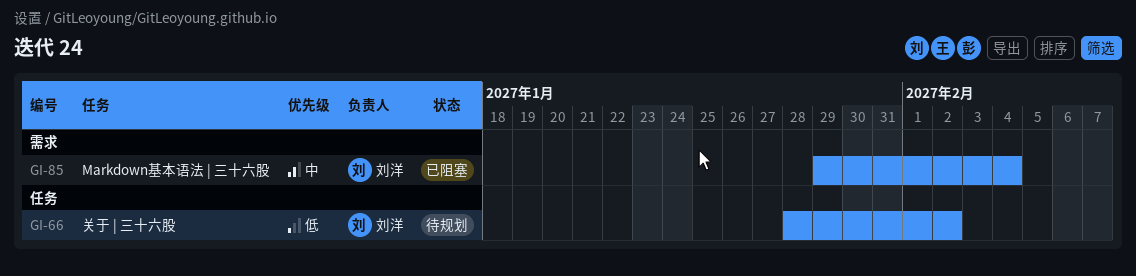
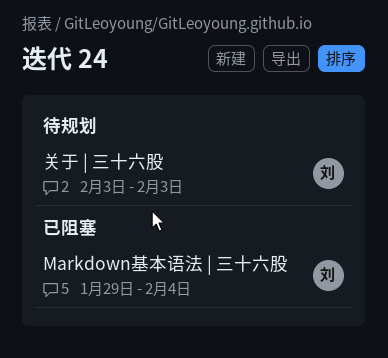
关于 | 三十六股, start: Jan 28 -> Feb 3
关于 | 三十六股, due: Feb 2 -> Feb 3

